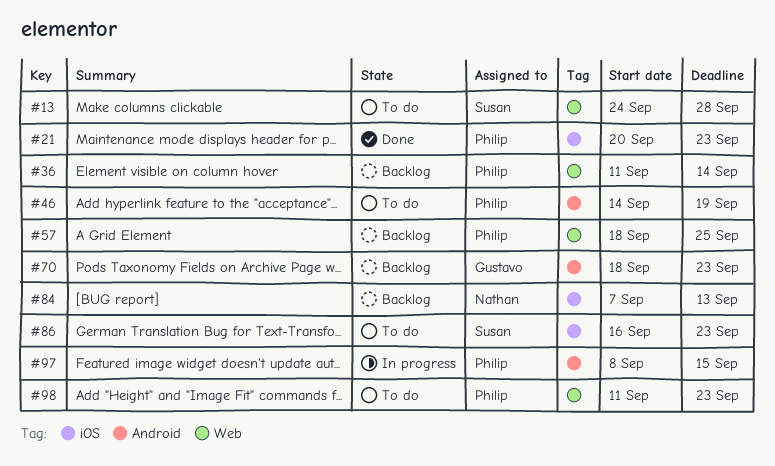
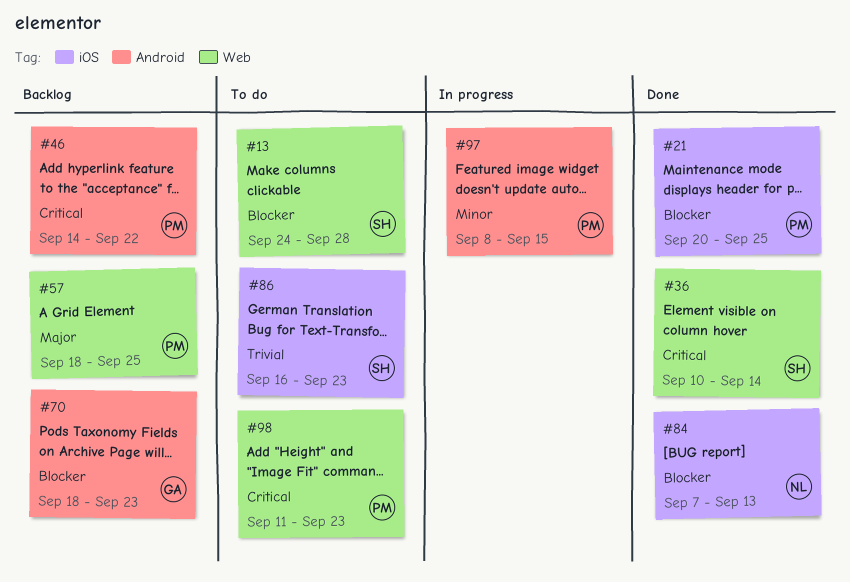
#21, due: Sep 23 -> Sep 25
#36, status: Backlog -> Done
#36, owner: Philip -> Susan
#36, start: Sep 11 -> Sep 10
#46, status: To do -> Backlog
#46, due: Sep 19 -> Sep 22
#84, status: Backlog -> Done

